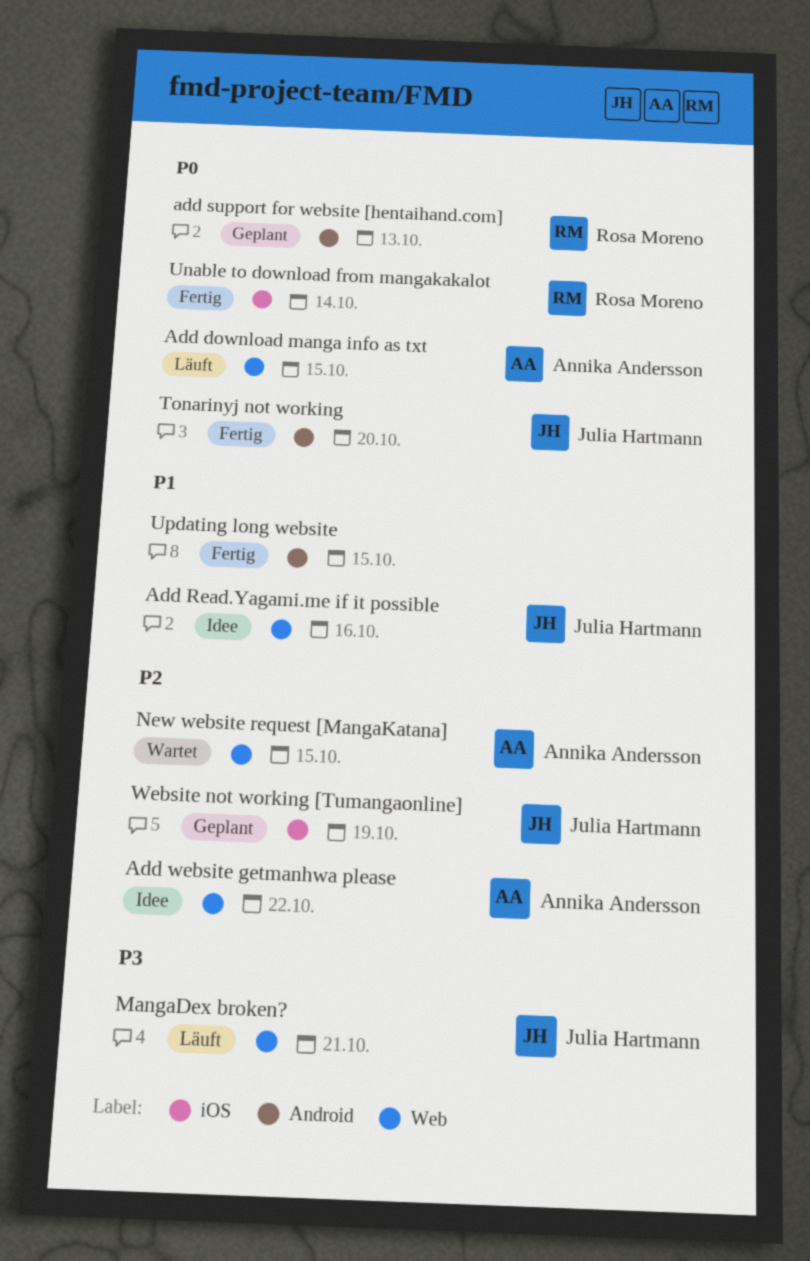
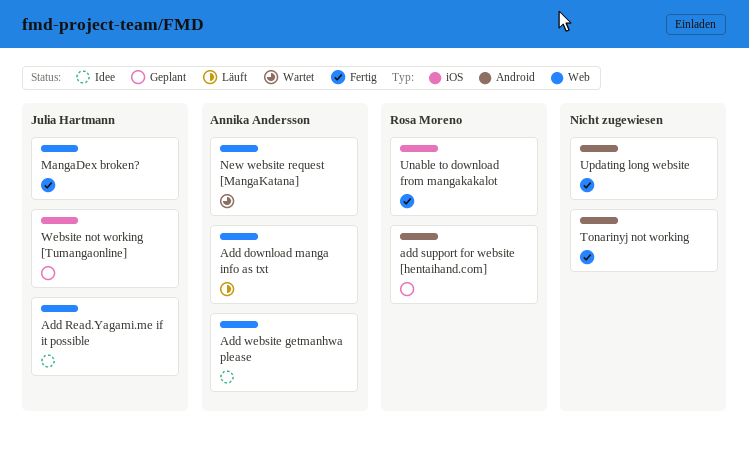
MangaDex broken?, status: Läuft -> Fertig
Tonarinyj not working, owner: Julia Hartmann -> none

